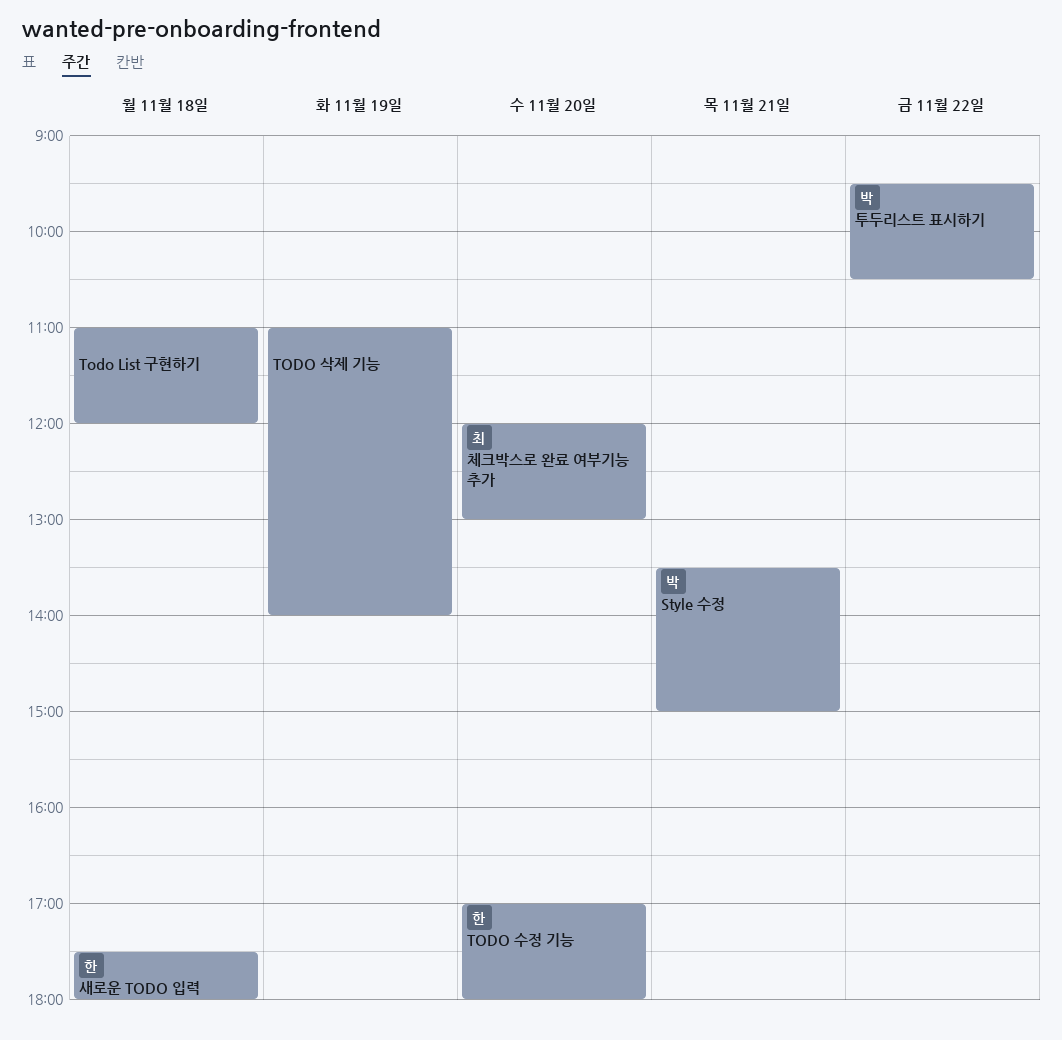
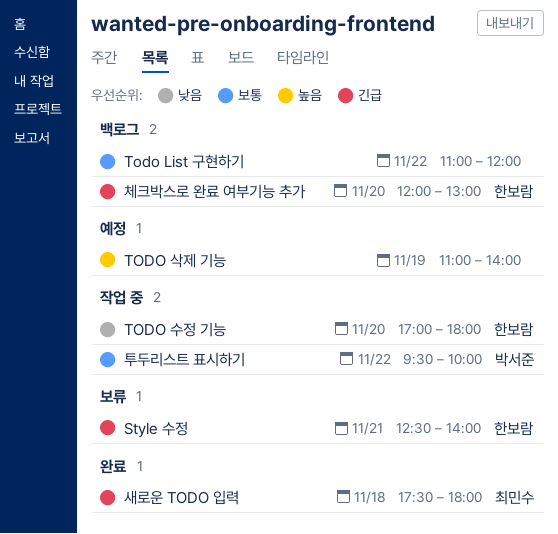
Style 수정, owner: 박서준 -> 한보람
Style 수정, begins: 13:30 -> 12:30
Style 수정, ends: 15:00 -> 14:00
Todo List 구현하기, day: Nov 18 -> Nov 22
새로운 TODO 입력, owner: 한보람 -> 최민수
체크박스로 완료 여부기능 추가, owner: 최민수 -> 한보람
투두리스트 표시하기, ends: 10:30 -> 10:00

